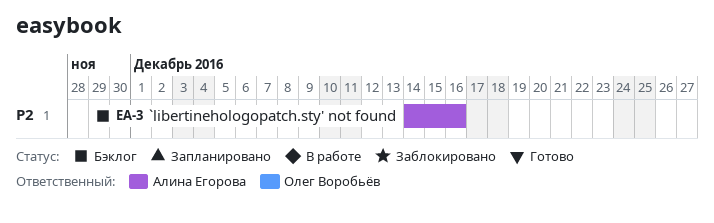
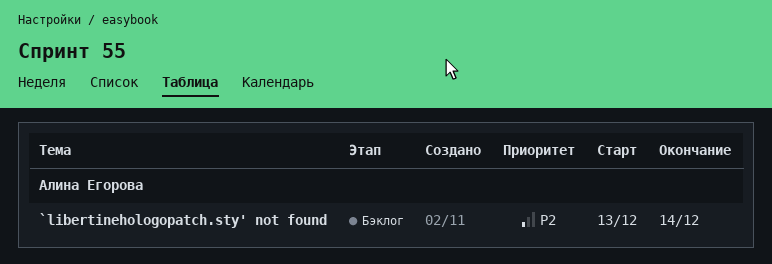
`libertinehologopatch.sty' not found, start: Dec 14 -> Dec 13
`libertinehologopatch.sty' not found, due: Dec 16 -> Dec 14

